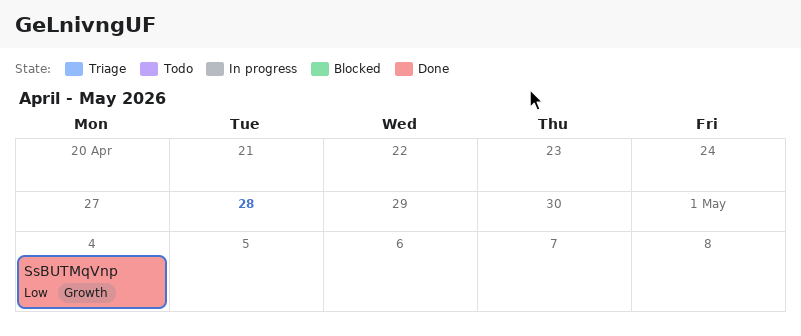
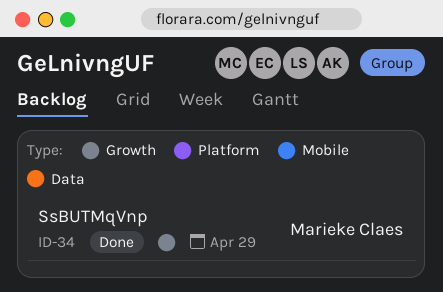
SsBUTMqVnp, due: May 4 -> Apr 29

